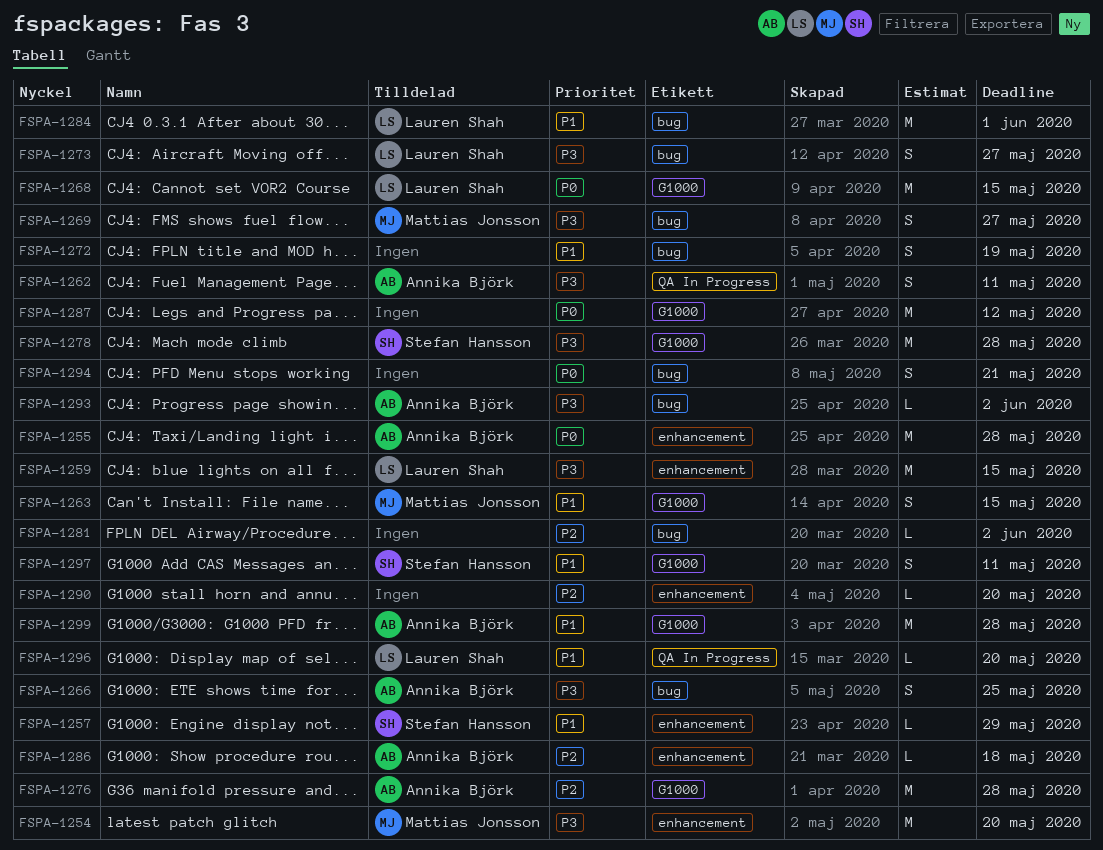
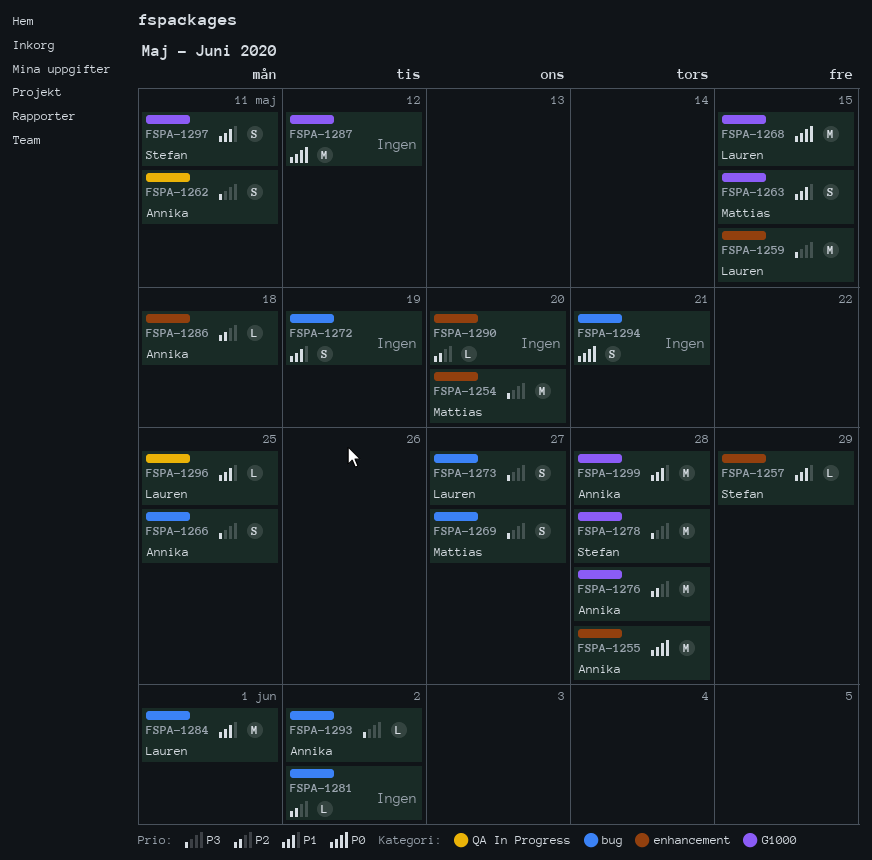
FSPA-1296, due: May 20 -> May 25

